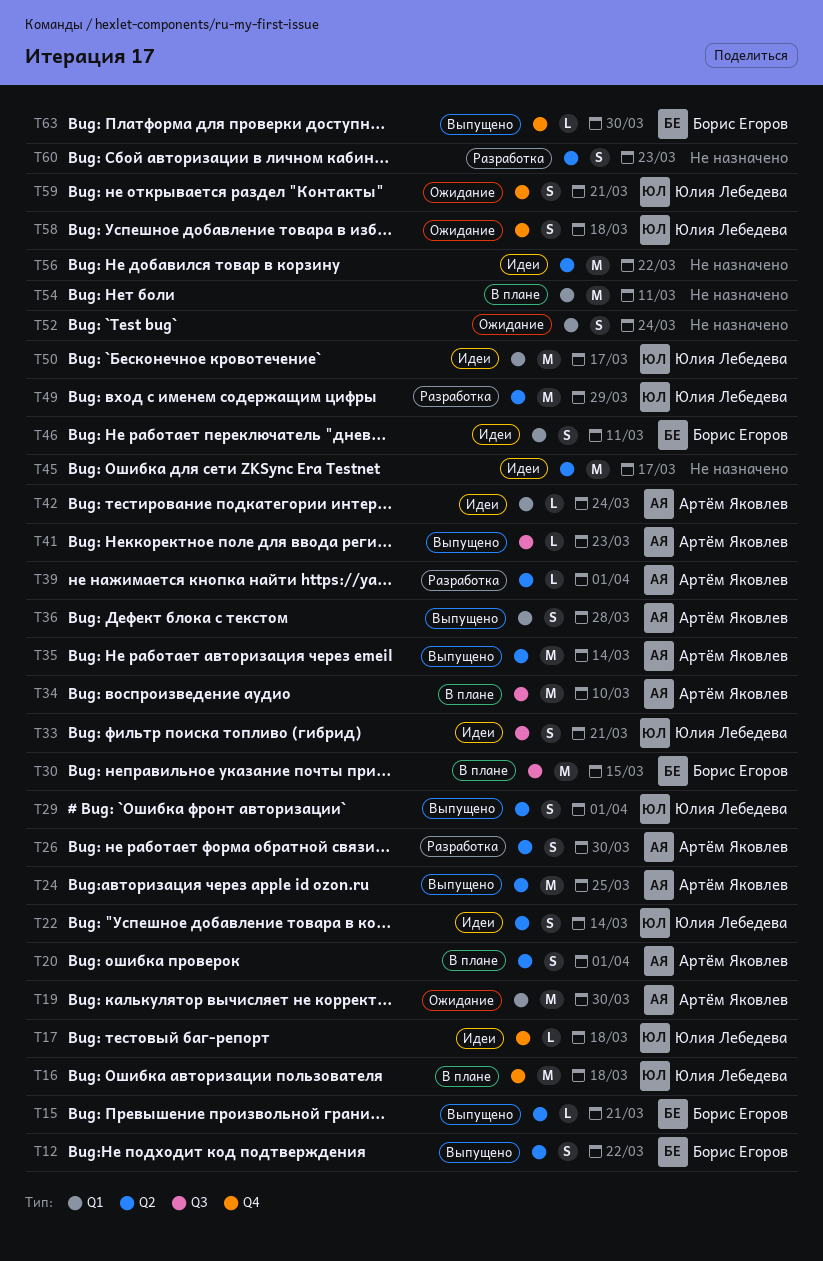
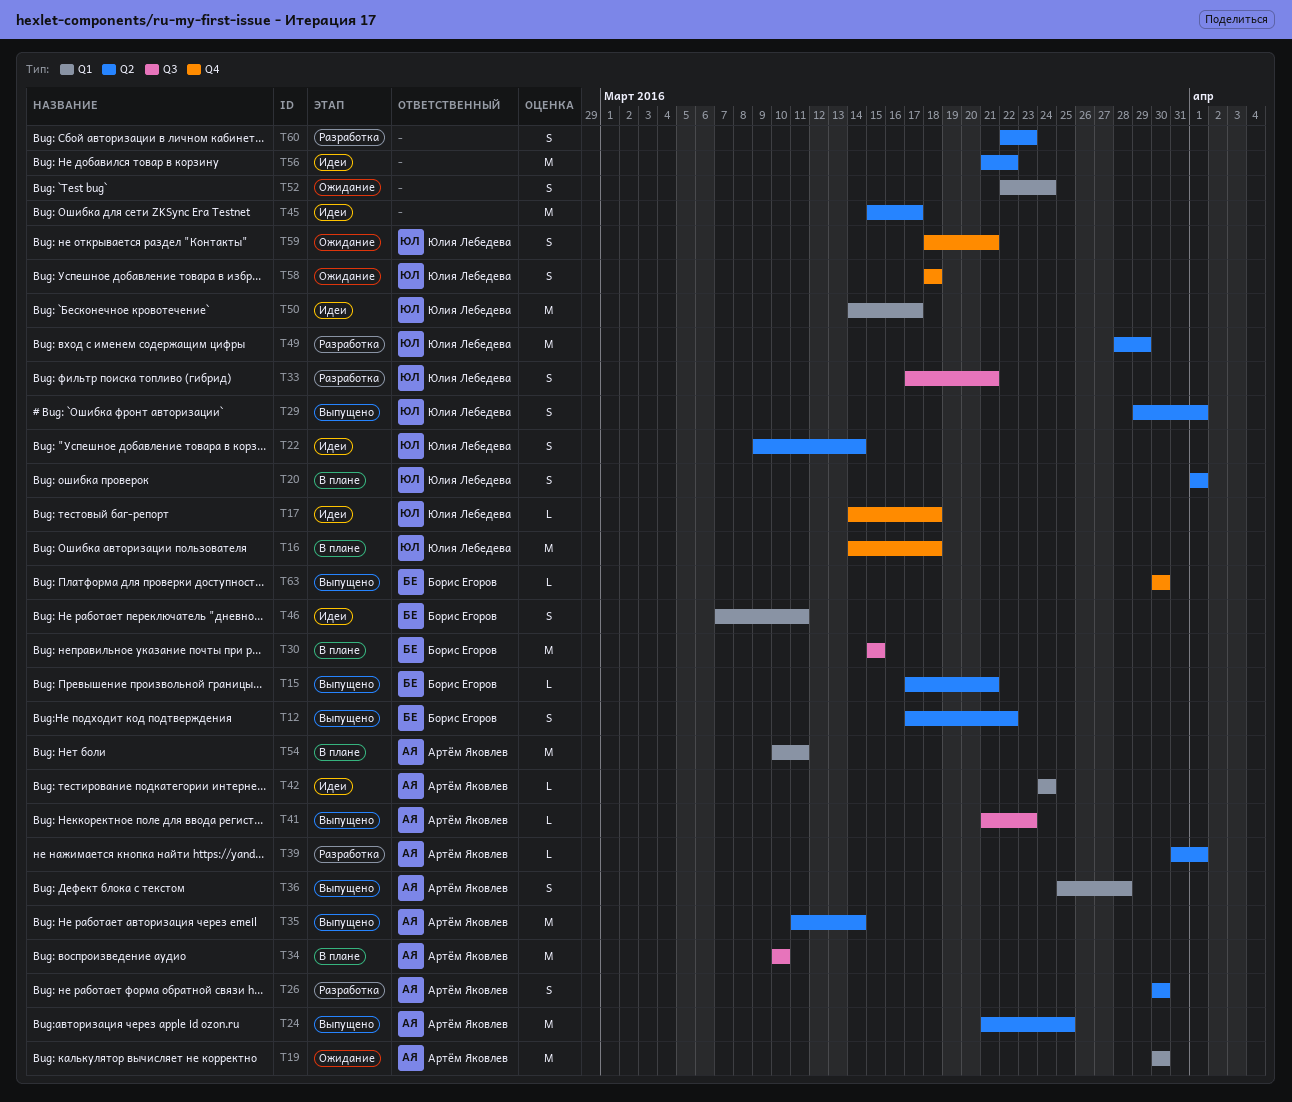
T20, owner: Артём Яковлев -> Юлия Лебедева
T33, status: Идеи -> Разработка
T54, owner: none -> Артём Яковлев

